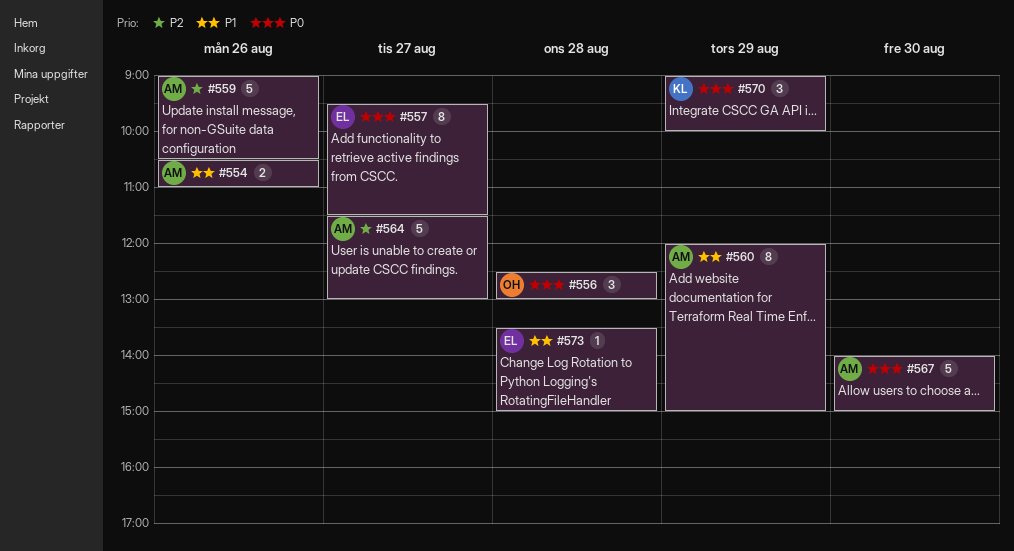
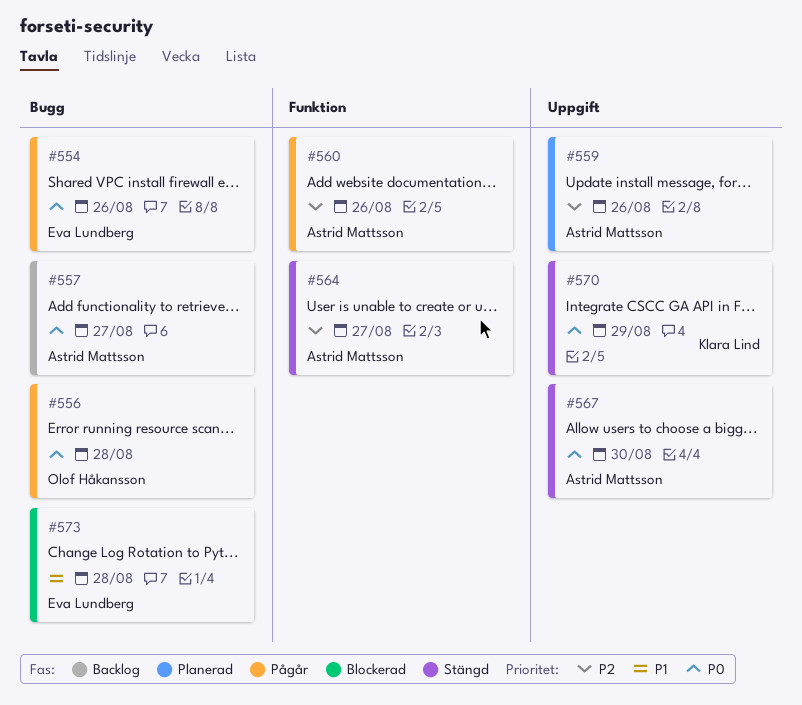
#554, owner: Astrid Mattsson -> Eva Lundberg
#554, priority: P1 -> P0
#557, owner: Eva Lundberg -> Astrid Mattsson
#560, priority: P1 -> P2
#560, day: Aug 29 -> Aug 26

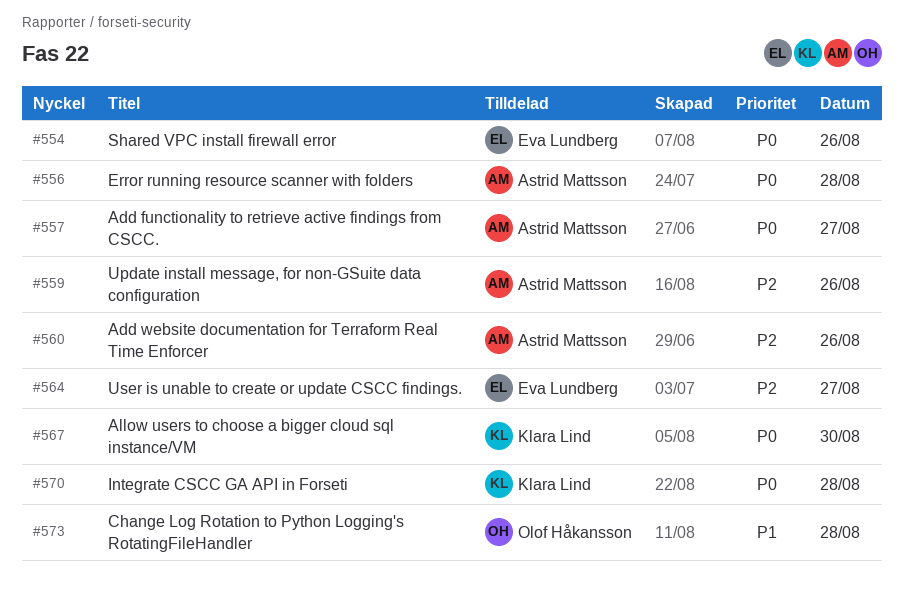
#556, owner: Olof Håkansson -> Astrid Mattsson
#564, owner: Astrid Mattsson -> Eva Lundberg
#567, owner: Astrid Mattsson -> Klara Lind
#570, day: Aug 29 -> Aug 28
#573, owner: Eva Lundberg -> Olof Håkansson

